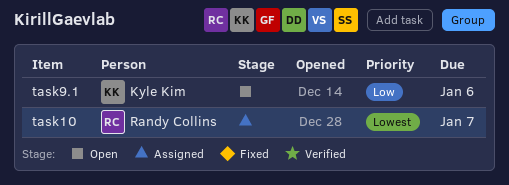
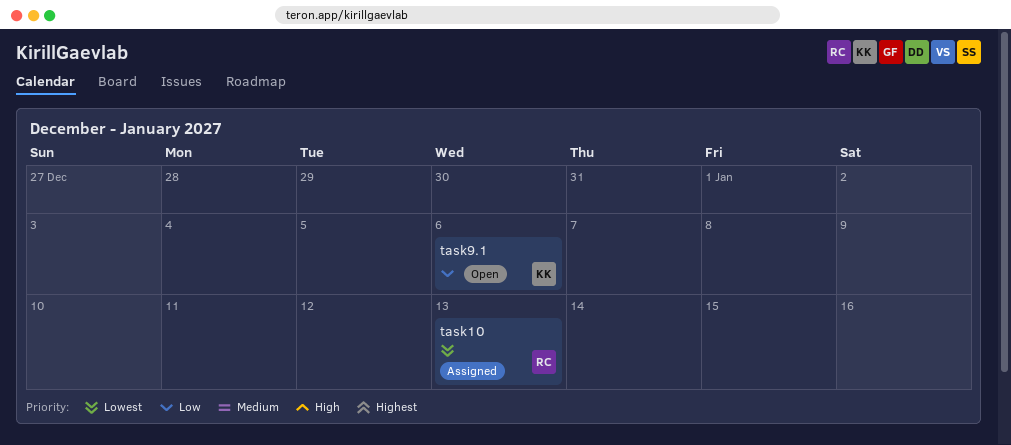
task10, due: Jan 7 -> Jan 13

